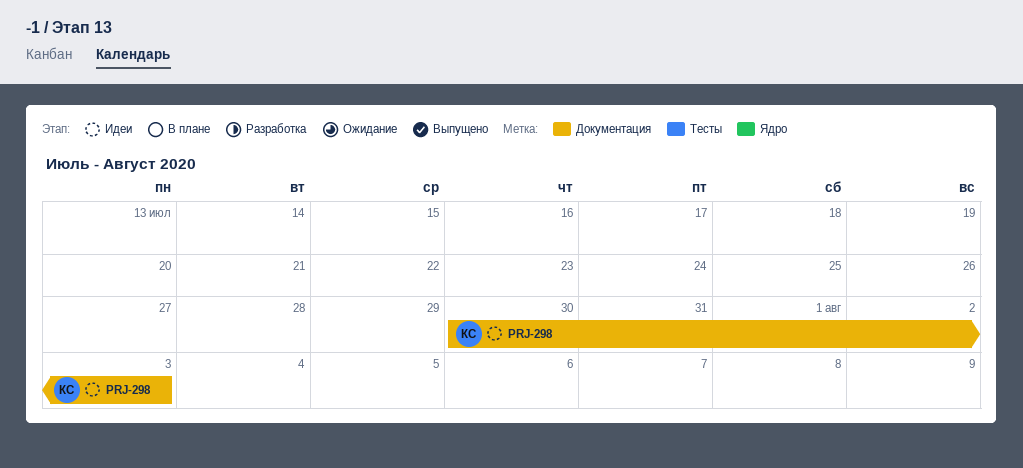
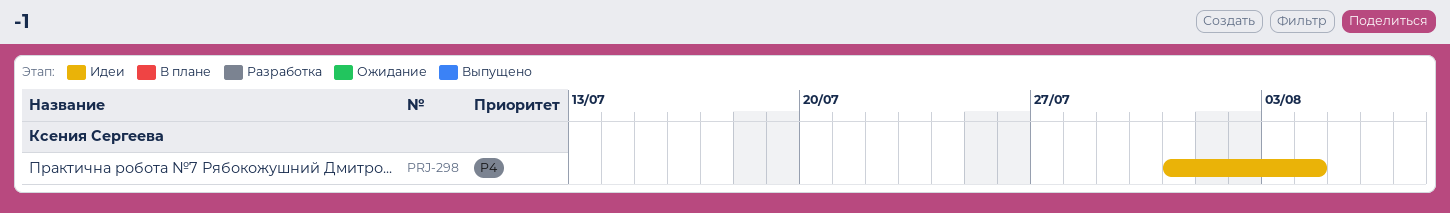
PRJ-298, start: Jul 30 -> Jul 31
PRJ-298, due: Aug 3 -> Aug 4

